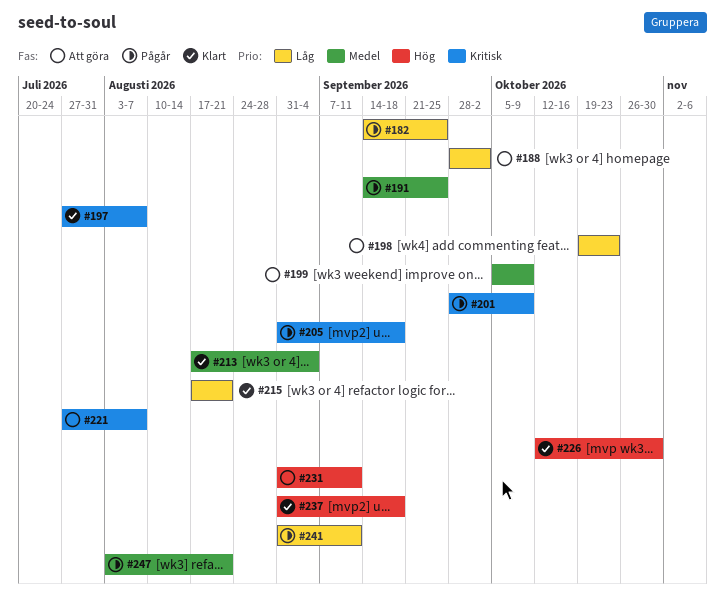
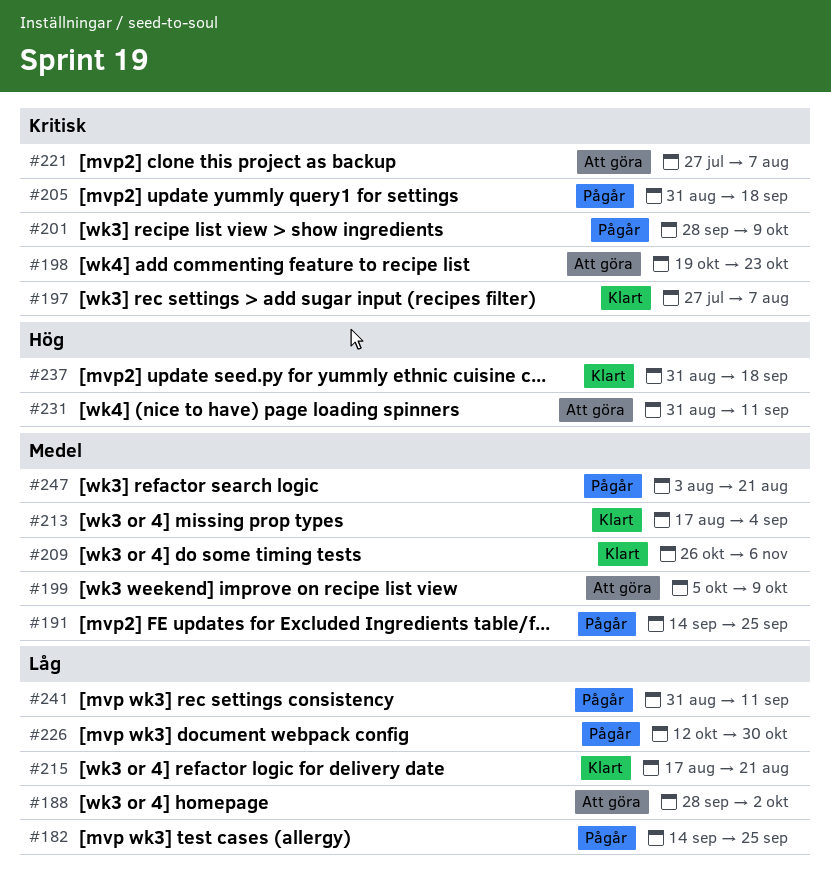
#198, priority: Låg -> Kritisk
#209: none -> present
#226, status: Klart -> Pågår
#226, priority: Hög -> Låg

